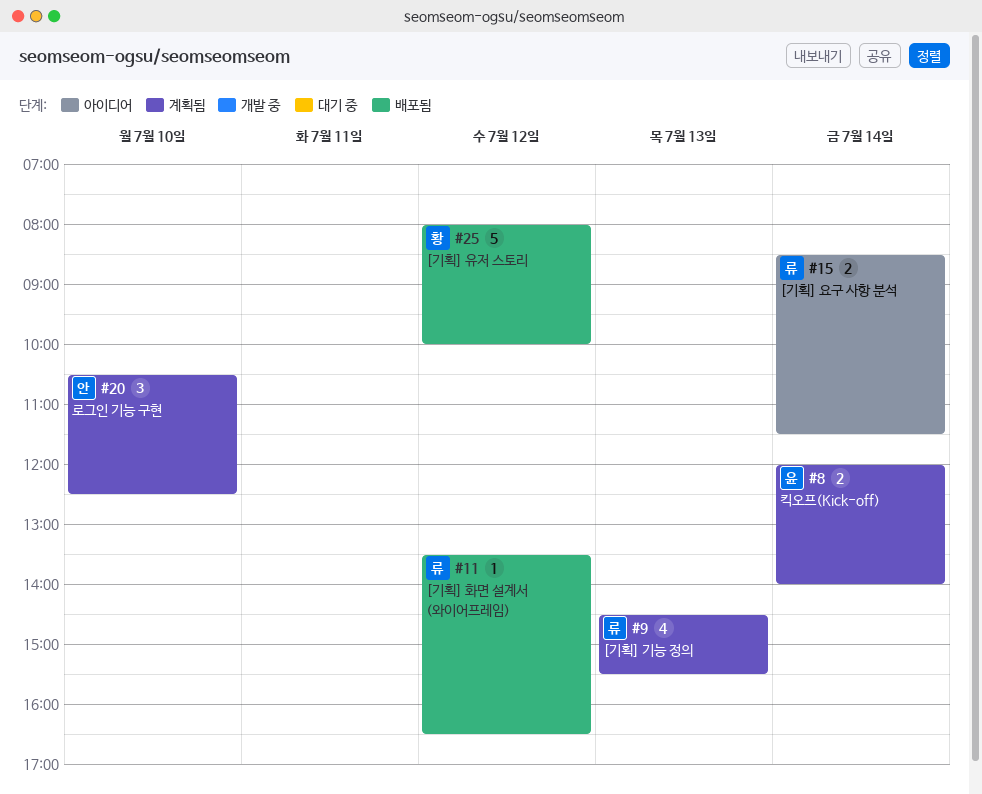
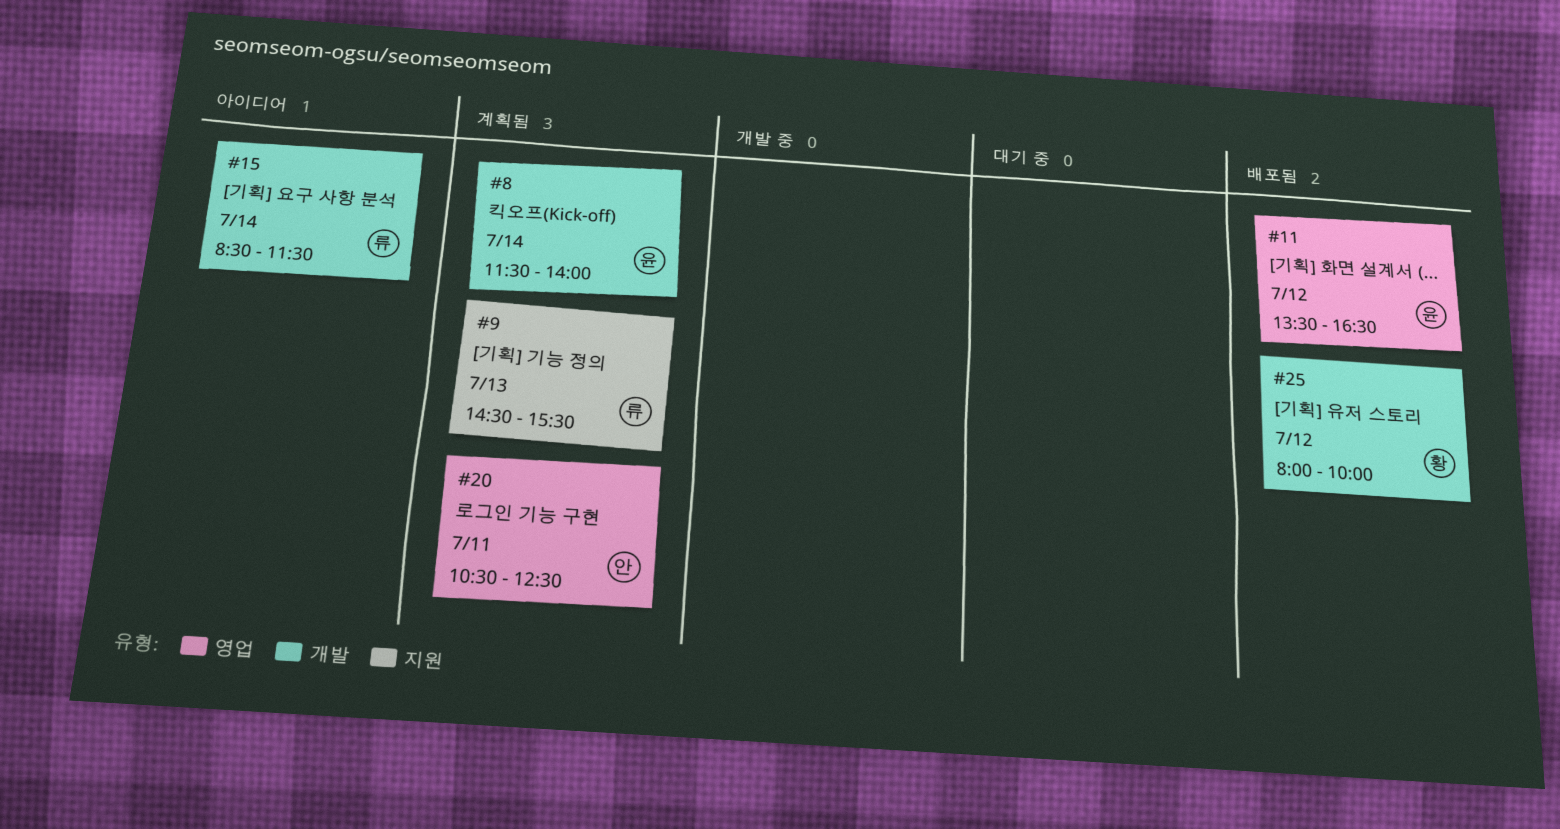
#8, begins: 12:00 -> 11:30
#11, owner: 류 -> 윤
#20, day: Jul 10 -> Jul 11

